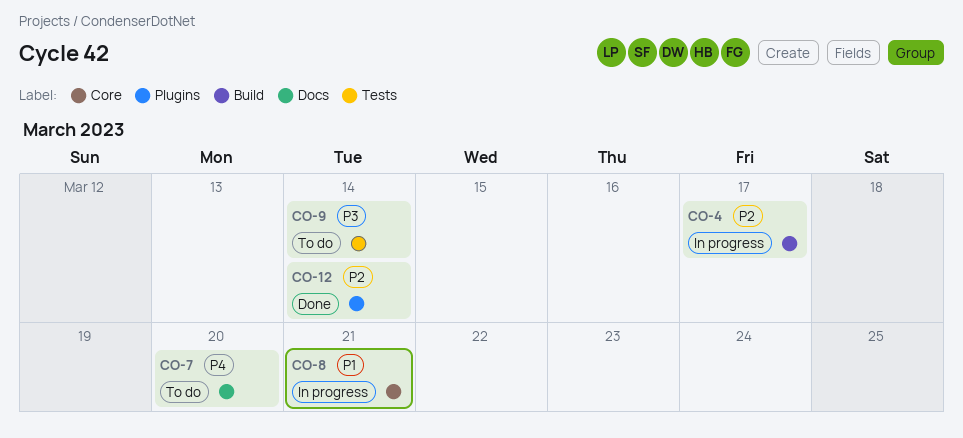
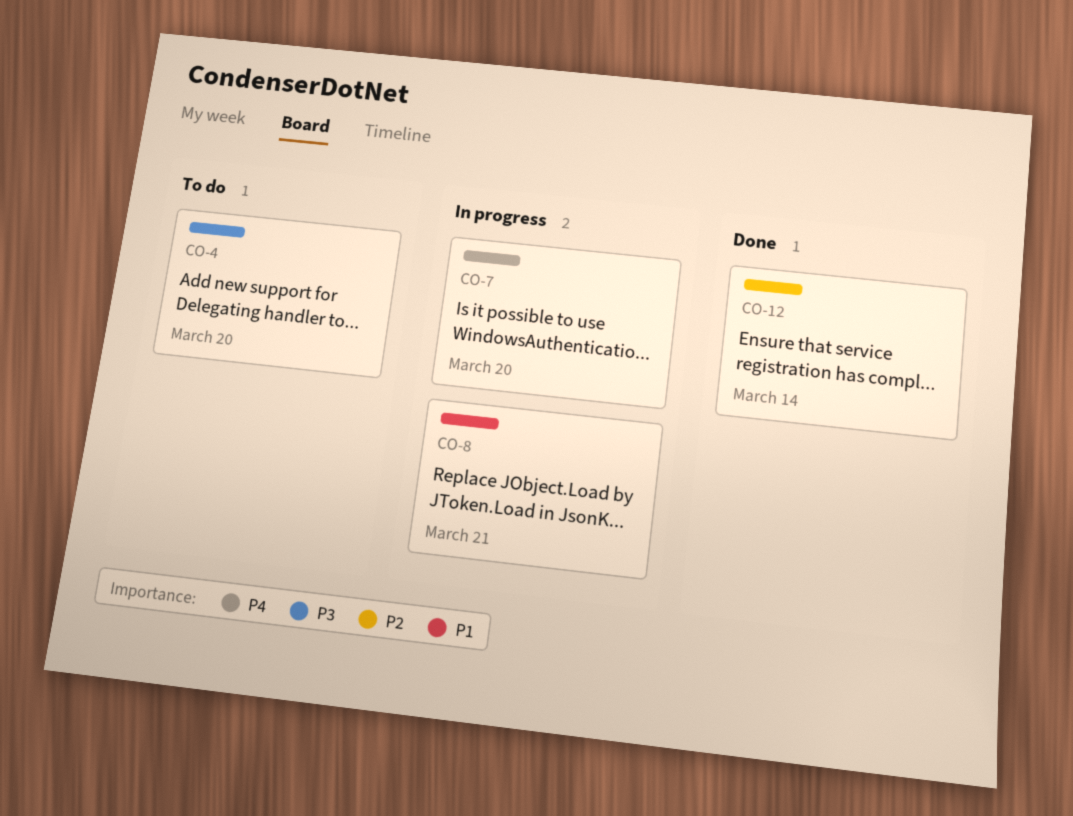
CO-4, status: In progress -> To do
CO-4, priority: P2 -> P3
CO-4, due: Mar 17 -> Mar 20
CO-7, status: To do -> In progress
CO-9: present -> none

